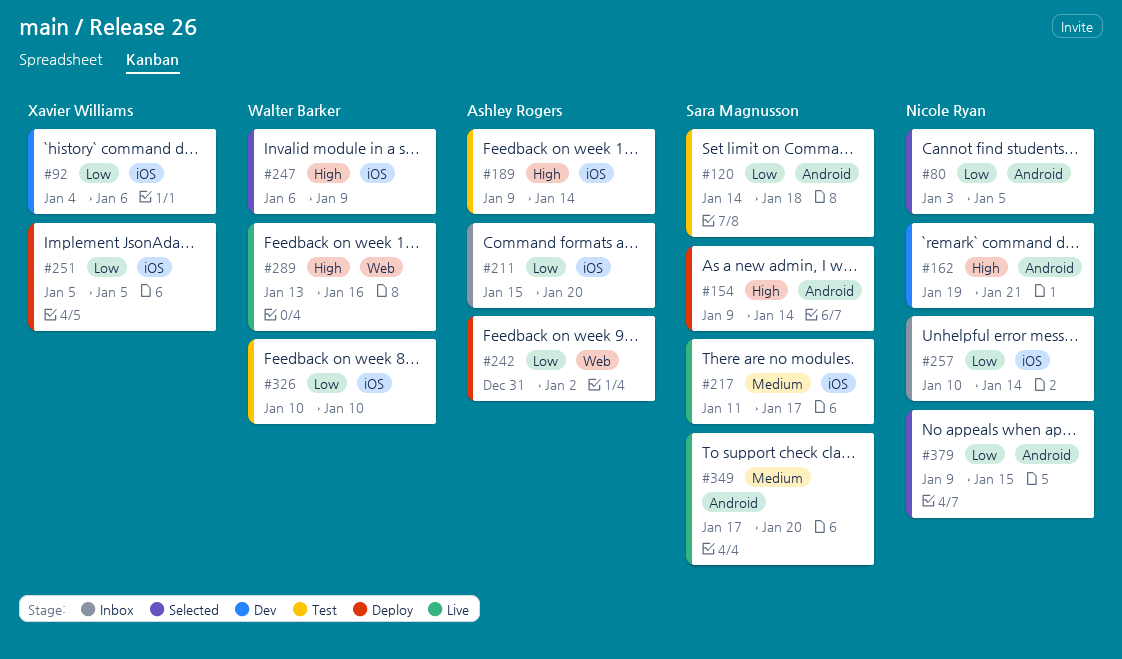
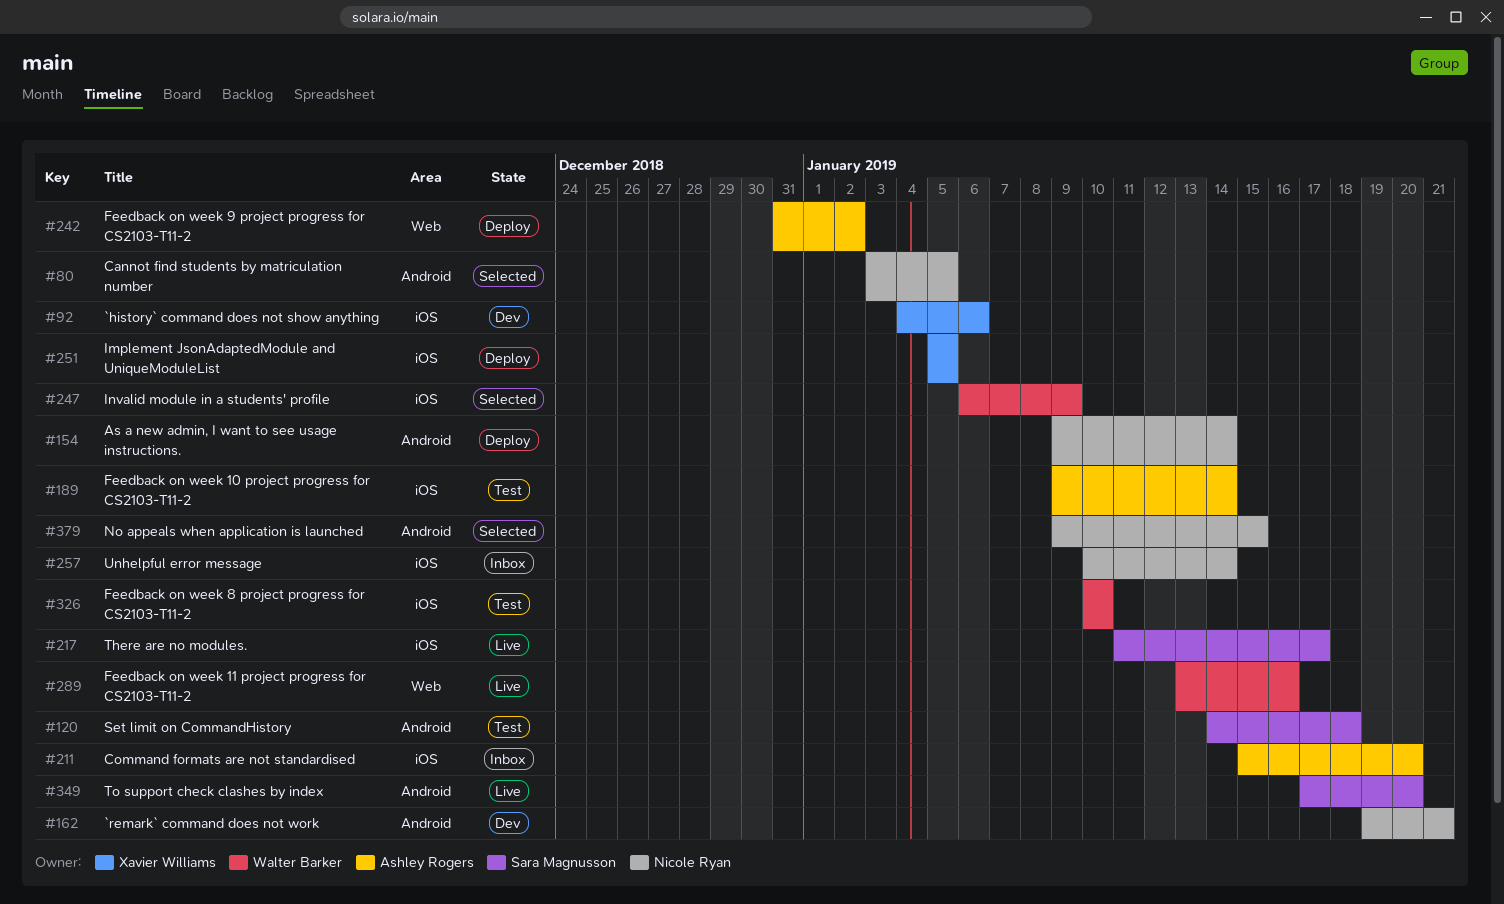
#154, owner: Sara Magnusson -> Nicole Ryan

